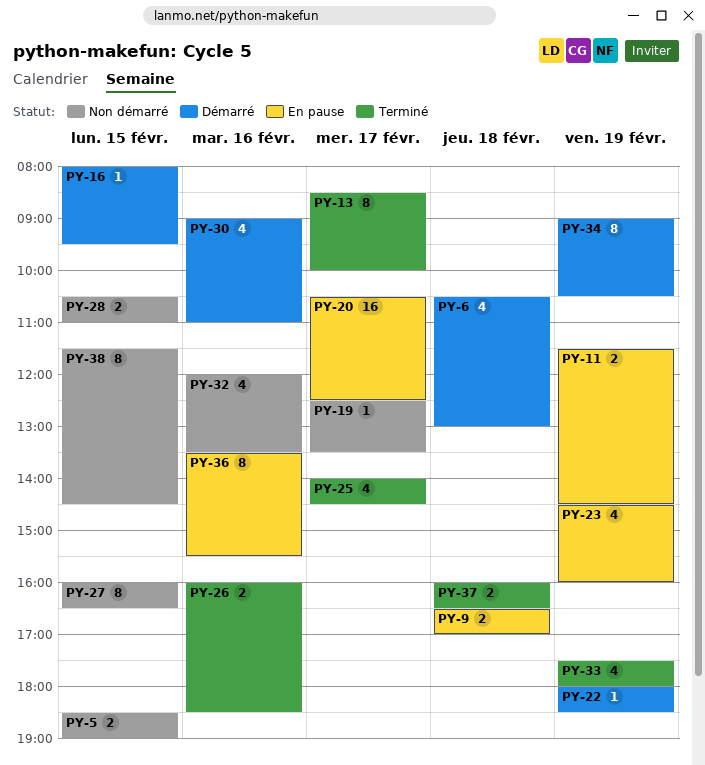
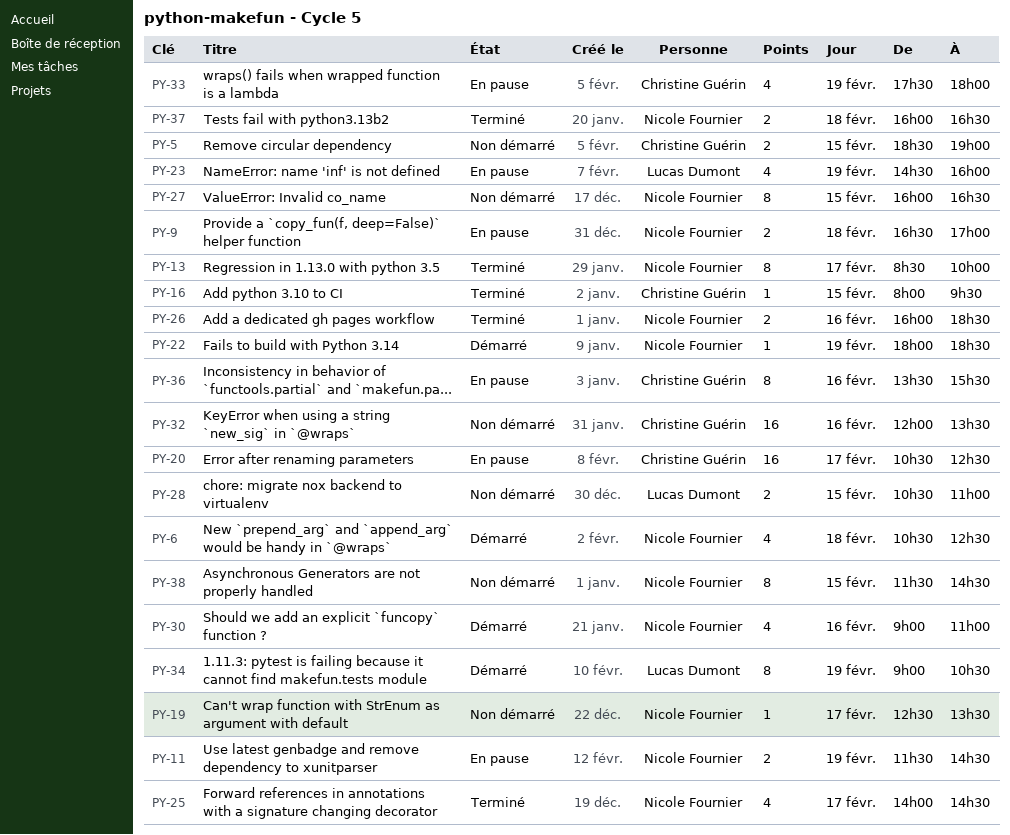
PY-6, ends: 13:00 -> 12:30
PY-16, status: Démarré -> Terminé
PY-32, estimate: 4 -> 16
PY-33, status: Terminé -> En pause

